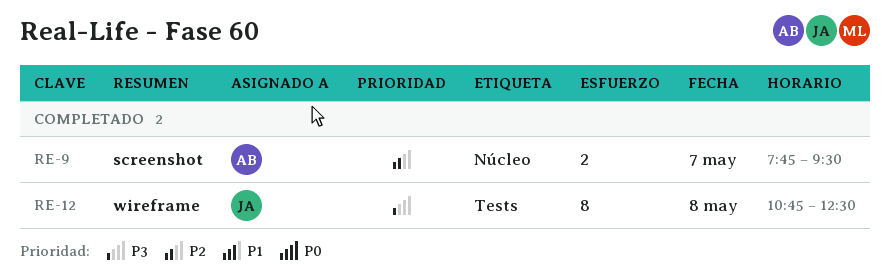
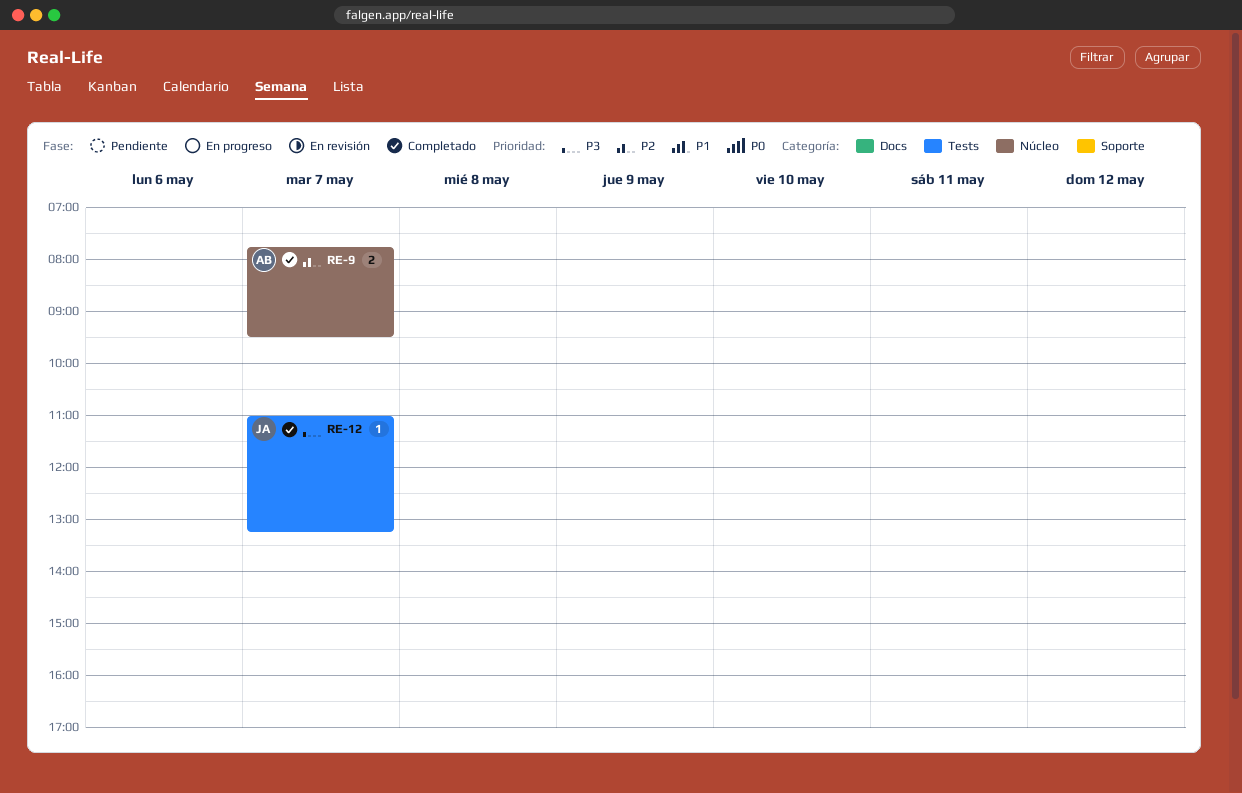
RE-12, estimate: 8 -> 1
RE-12, day: May 8 -> May 7
RE-12, begins: 10:45 -> 11:00
RE-12, ends: 12:30 -> 13:15

